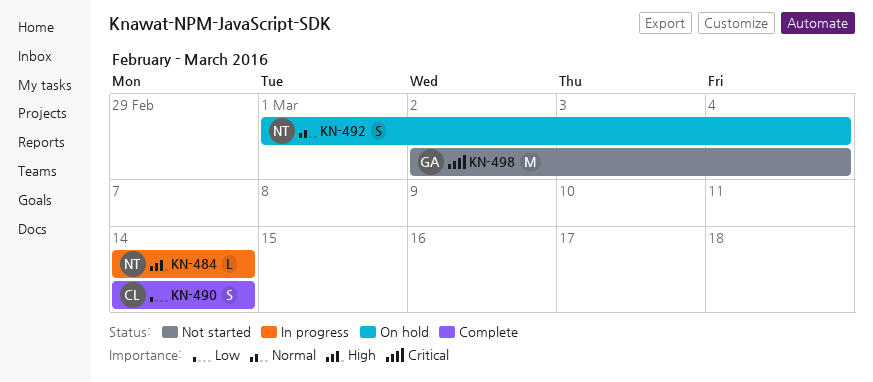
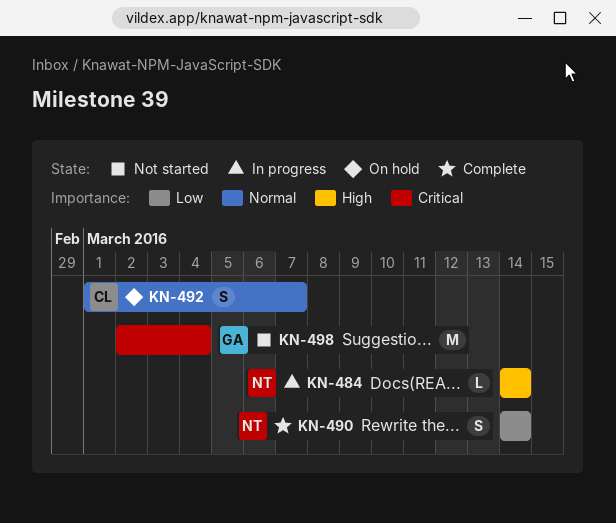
KN-490, owner: CL -> NT
KN-492, owner: NT -> CL
KN-492, due: Mar 4 -> Mar 7

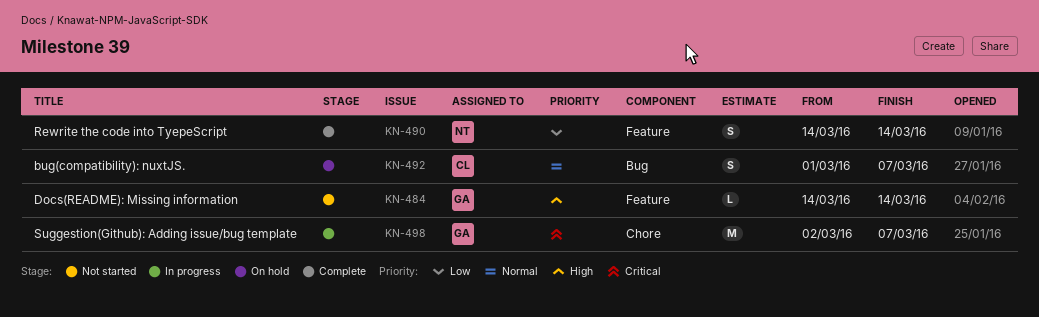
KN-484, status: In progress -> Not started
KN-484, owner: NT -> GA
KN-498, status: Not started -> In progress
KN-498, due: Mar 4 -> Mar 7

